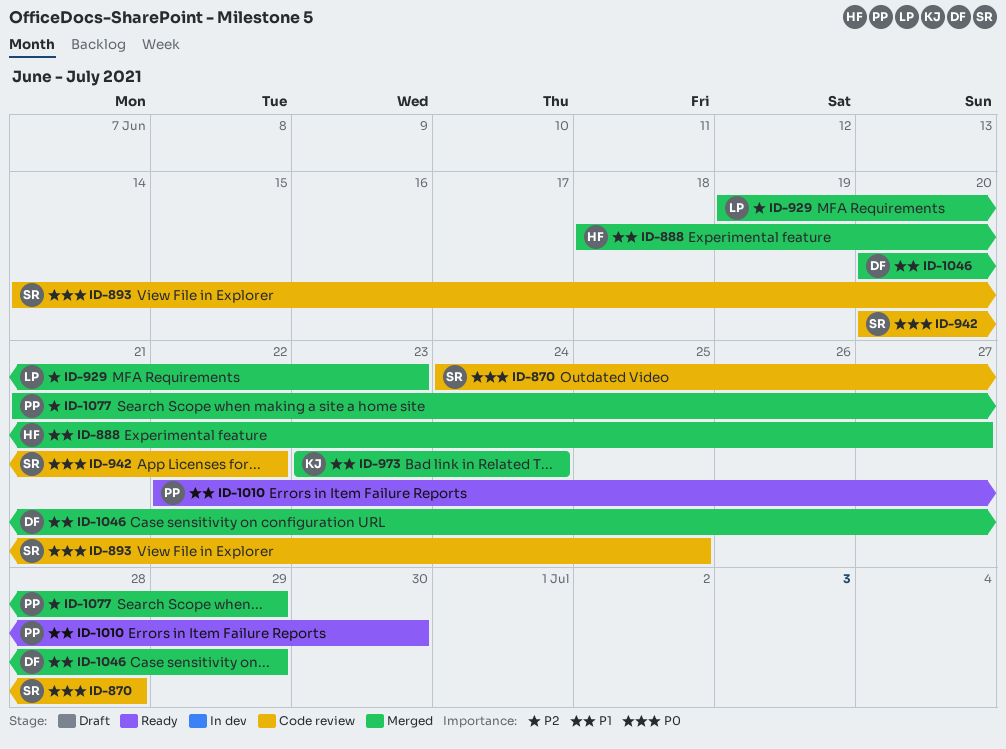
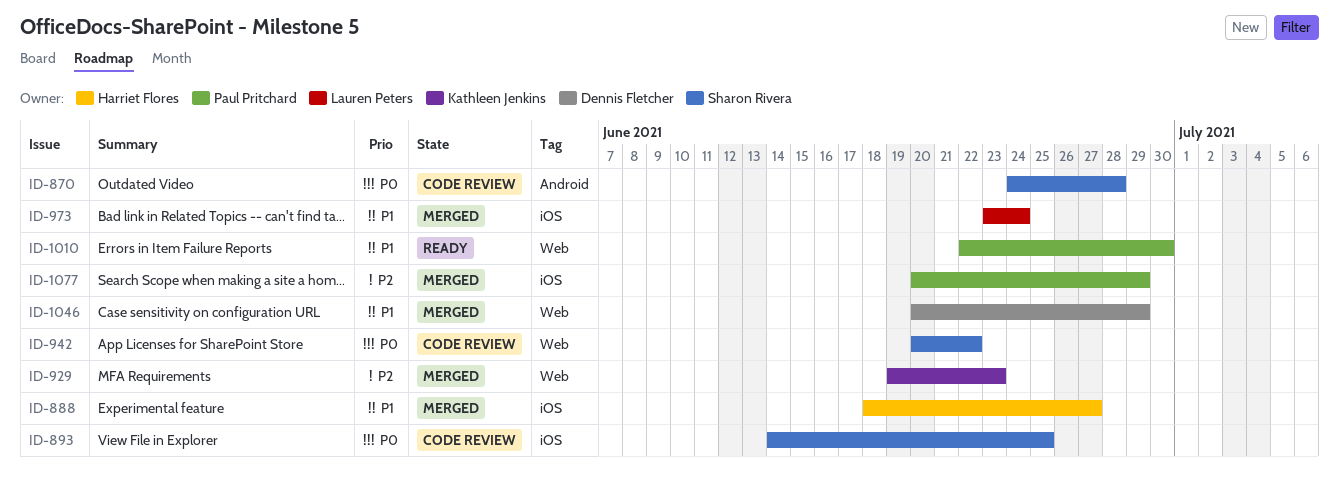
ID-929, owner: Lauren Peters -> Kathleen Jenkins
ID-973, owner: Kathleen Jenkins -> Lauren Peters
ID-1077, start: Jun 21 -> Jun 20

